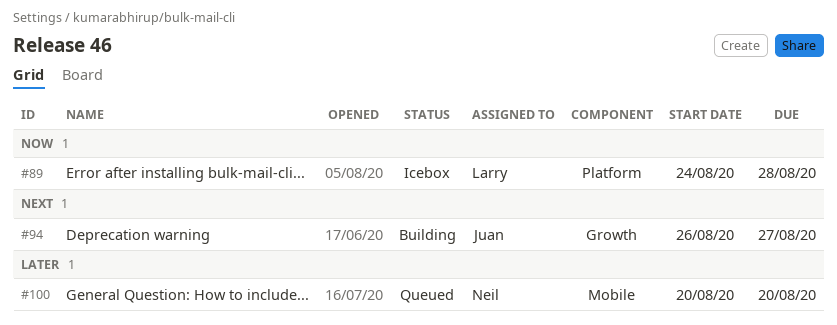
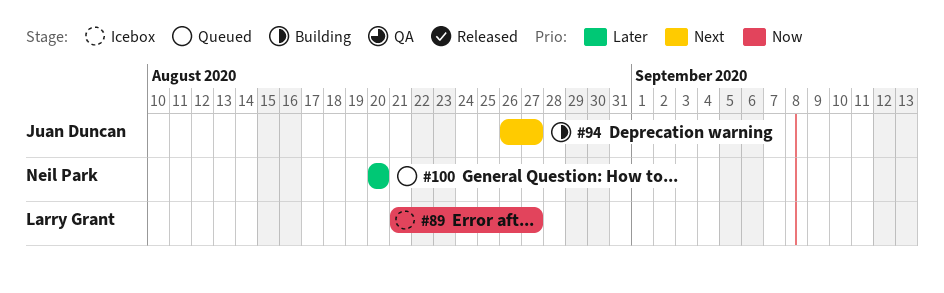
#89, start: Aug 24 -> Aug 21
#89, due: Aug 28 -> Aug 27

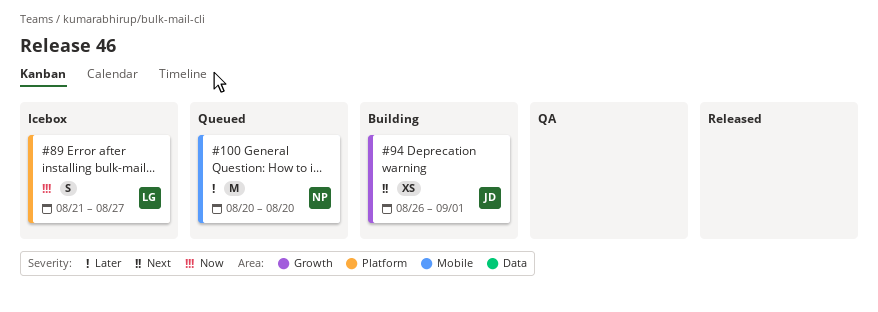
#94, due: Aug 27 -> Sep 1

